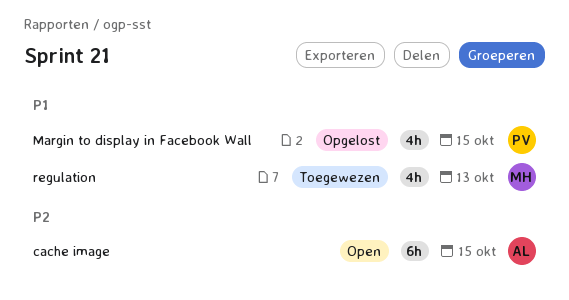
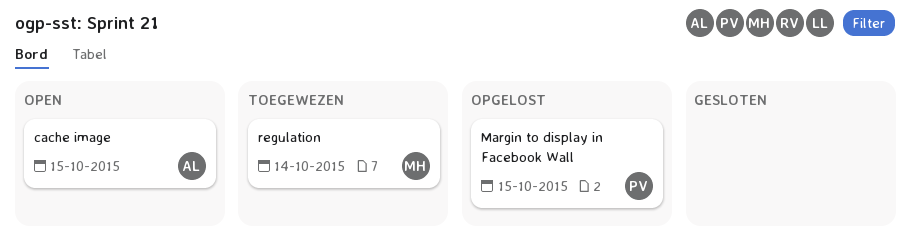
regulation, due: Oct 13 -> Oct 14

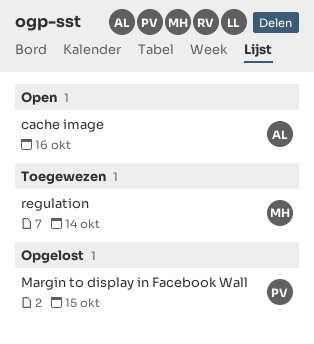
cache image, due: Oct 15 -> Oct 16

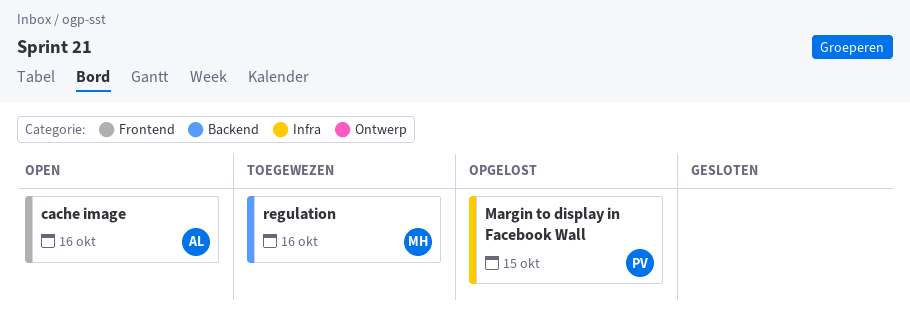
regulation, due: Oct 14 -> Oct 16

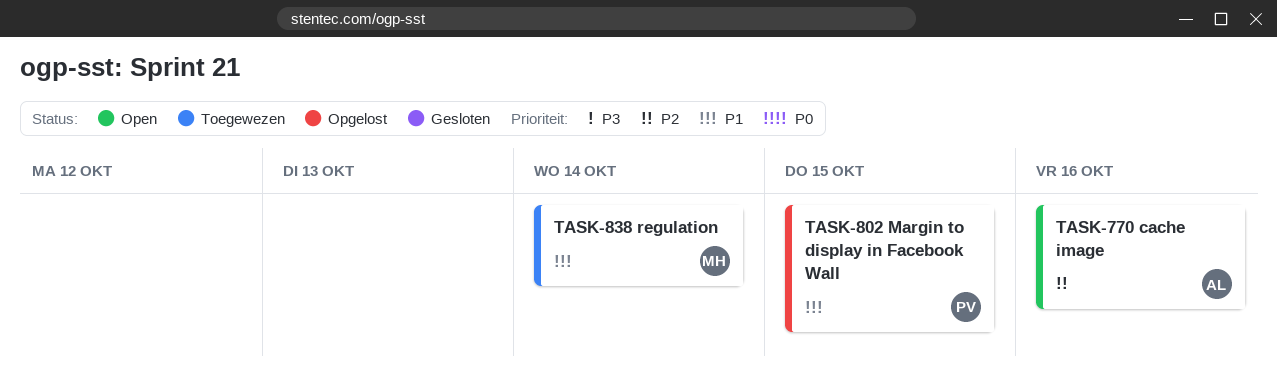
regulation, due: Oct 16 -> Oct 14

